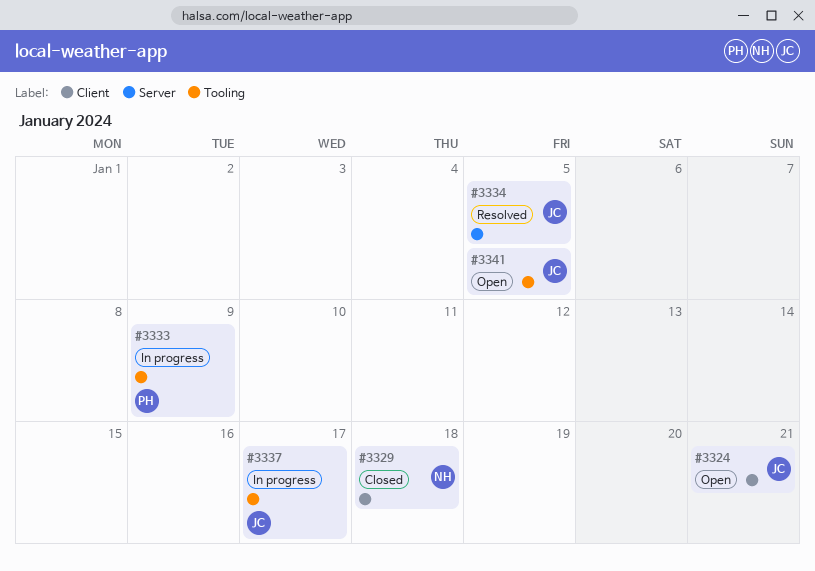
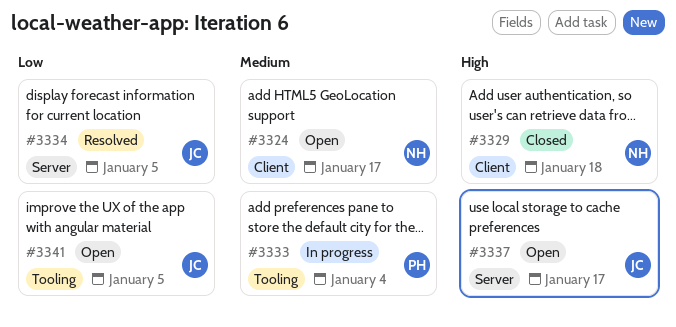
#3324, owner: JC -> NH
#3324, due: Jan 21 -> Jan 17
#3333, due: Jan 9 -> Jan 4
#3337, status: In progress -> Open
#3337, label: Tooling -> Server

